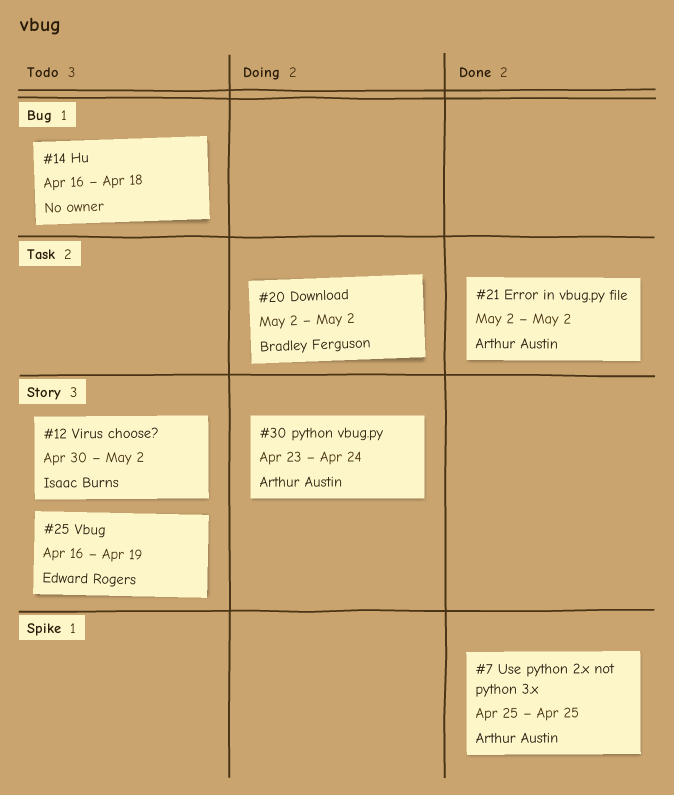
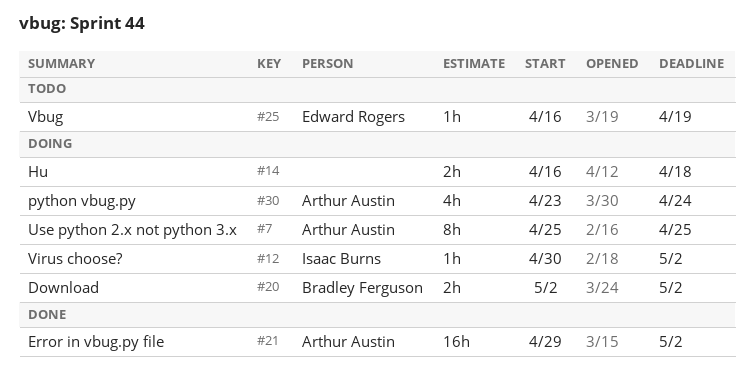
#7, status: Done -> Doing
#12, status: Todo -> Doing
#14, status: Todo -> Doing
#21, start: May 2 -> Apr 29

